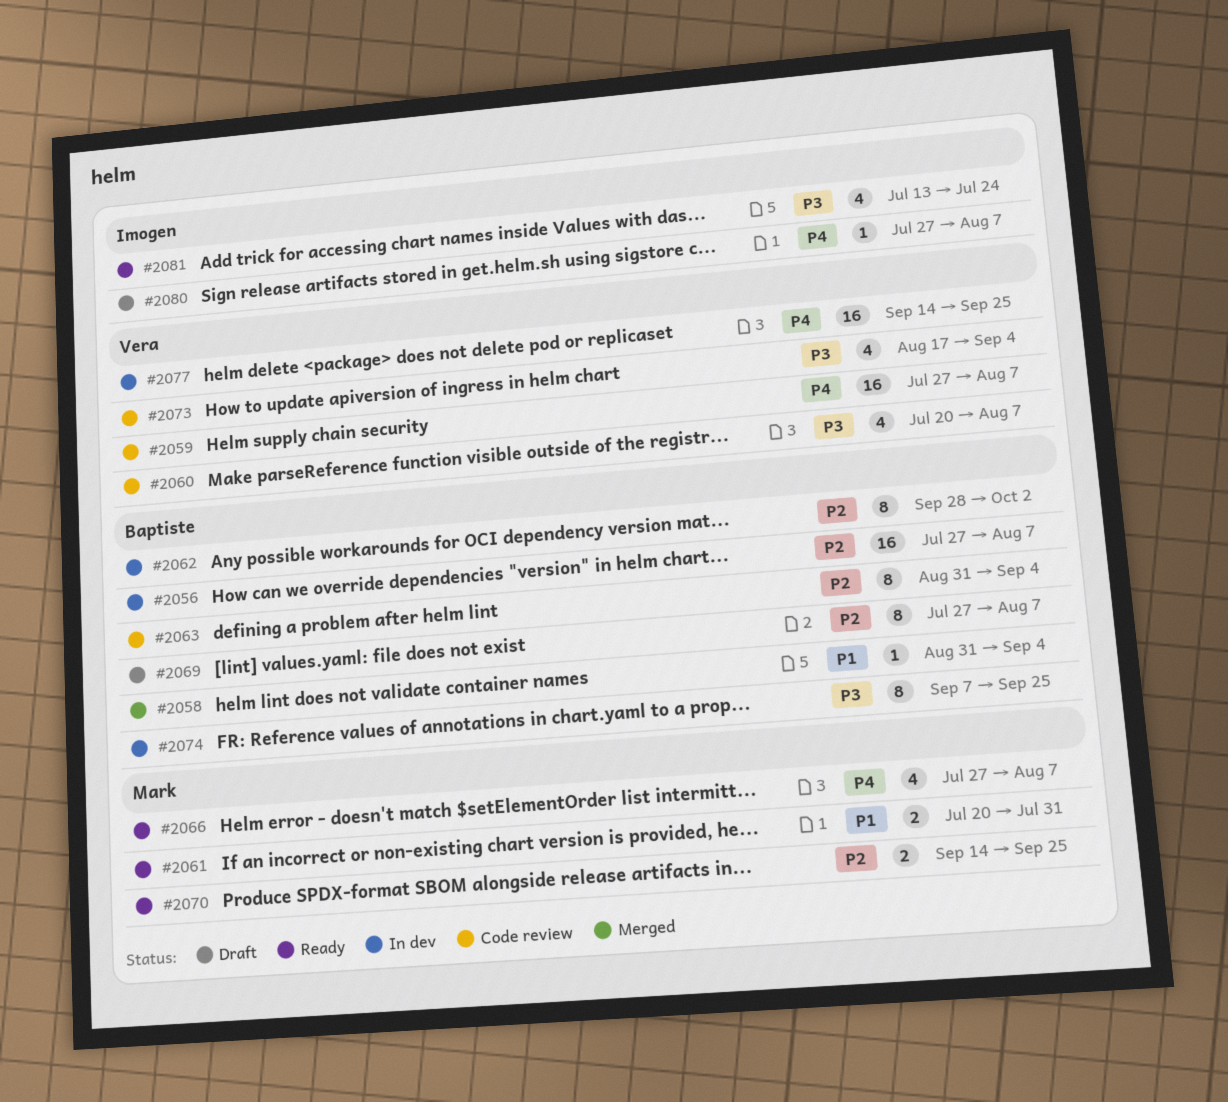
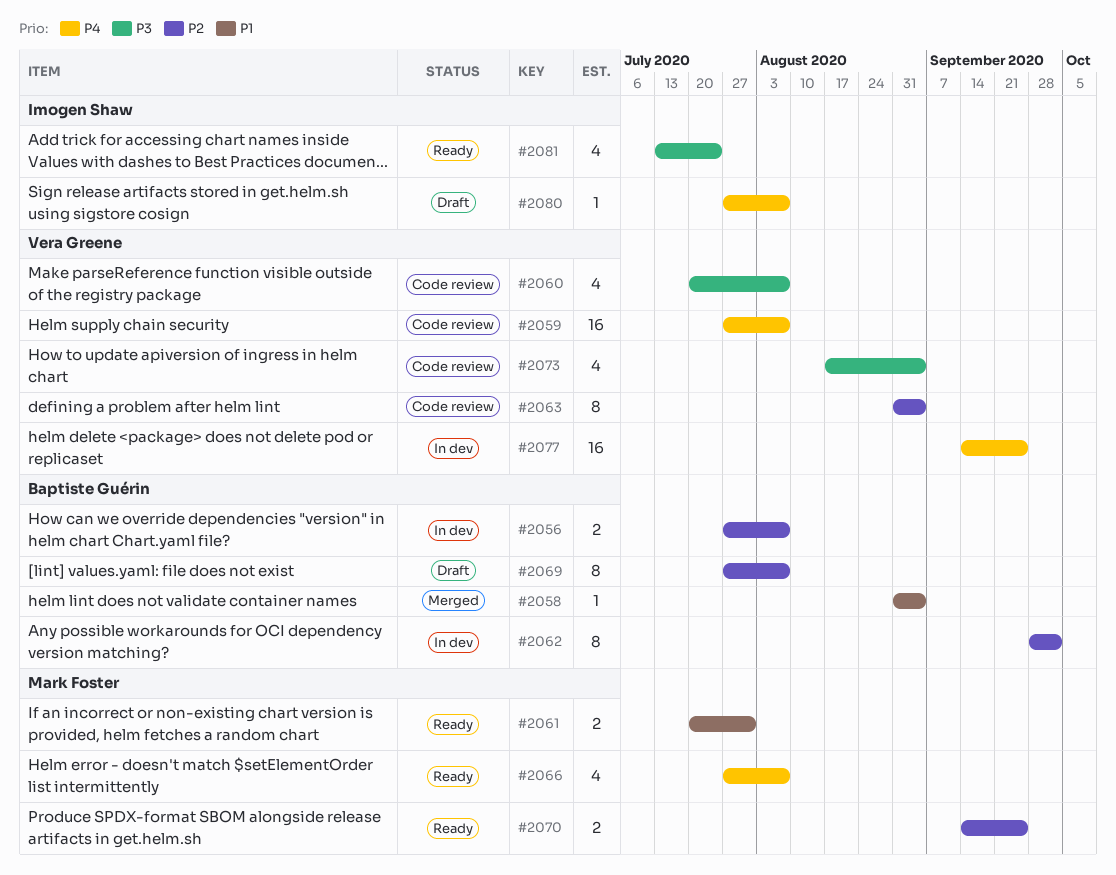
#2056, estimate: 16 -> 2
#2063, owner: Baptiste Guérin -> Vera Greene
#2074: present -> none

